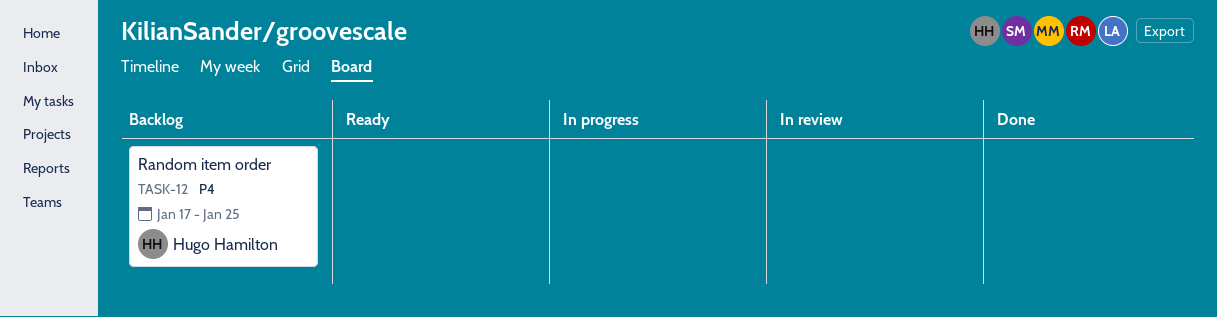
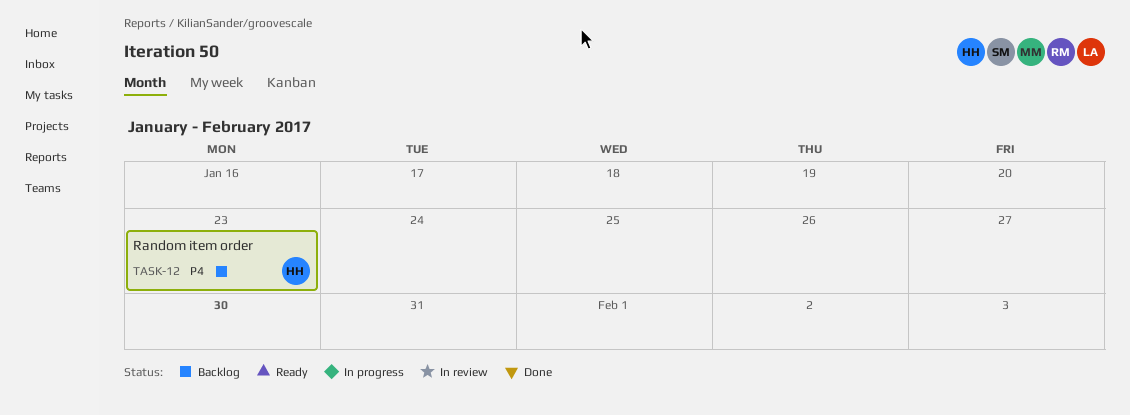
TASK-12, due: Jan 25 -> Jan 23

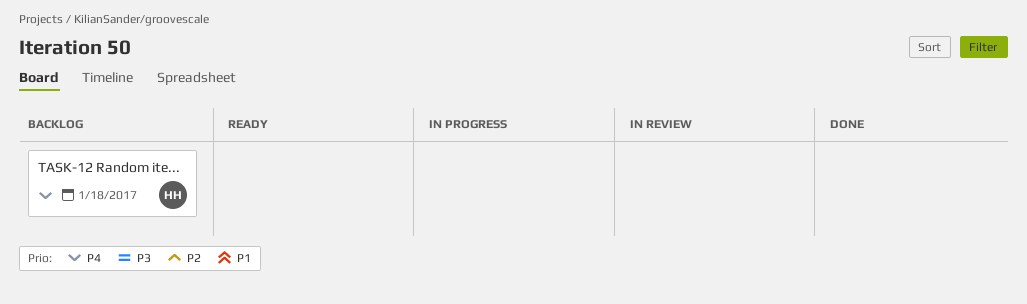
TASK-12, due: Jan 23 -> Jan 18

